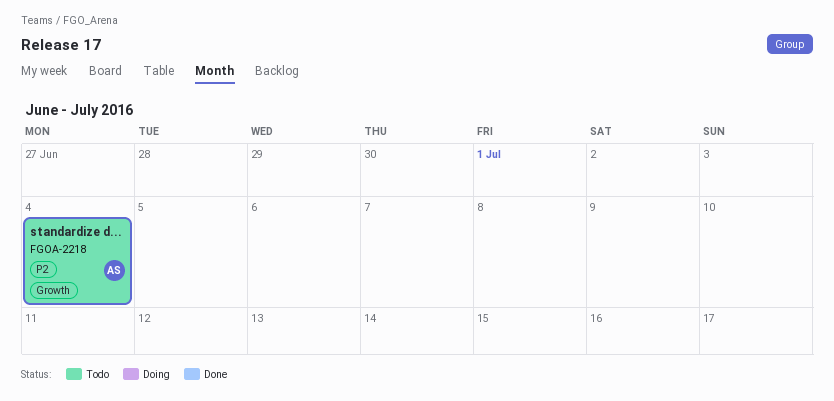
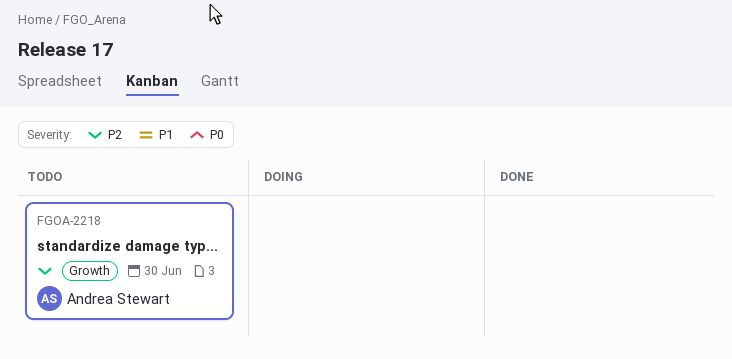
FGOA-2218, due: Jul 4 -> Jun 30

